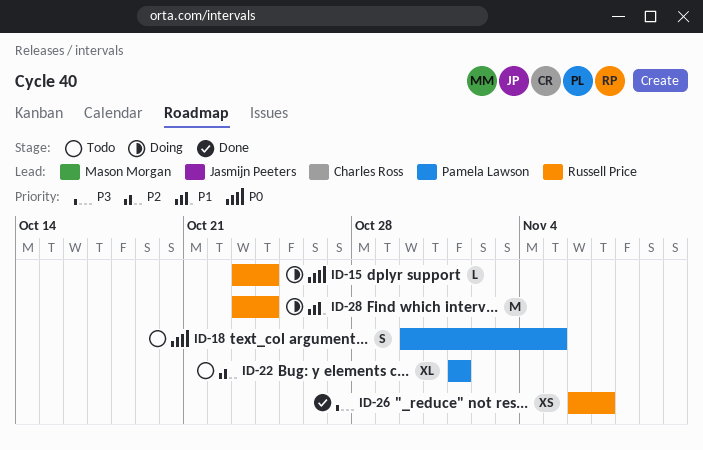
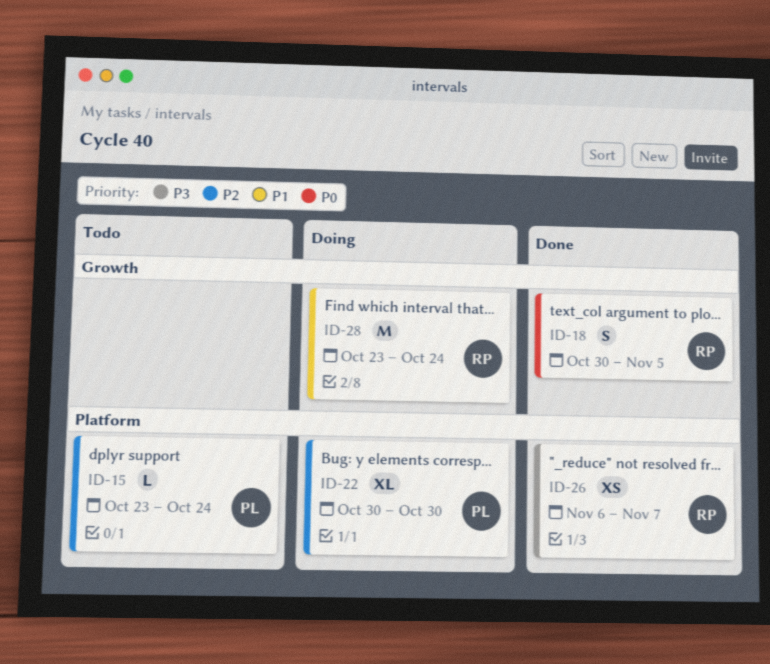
ID-15, status: Doing -> Todo
ID-15, owner: Russell Price -> Pamela Lawson
ID-15, priority: P0 -> P2
ID-18, status: Todo -> Done
ID-18, owner: Pamela Lawson -> Russell Price
ID-22, status: Todo -> Doing
ID-22, start: Nov 1 -> Oct 30
ID-22, due: Nov 1 -> Oct 30

